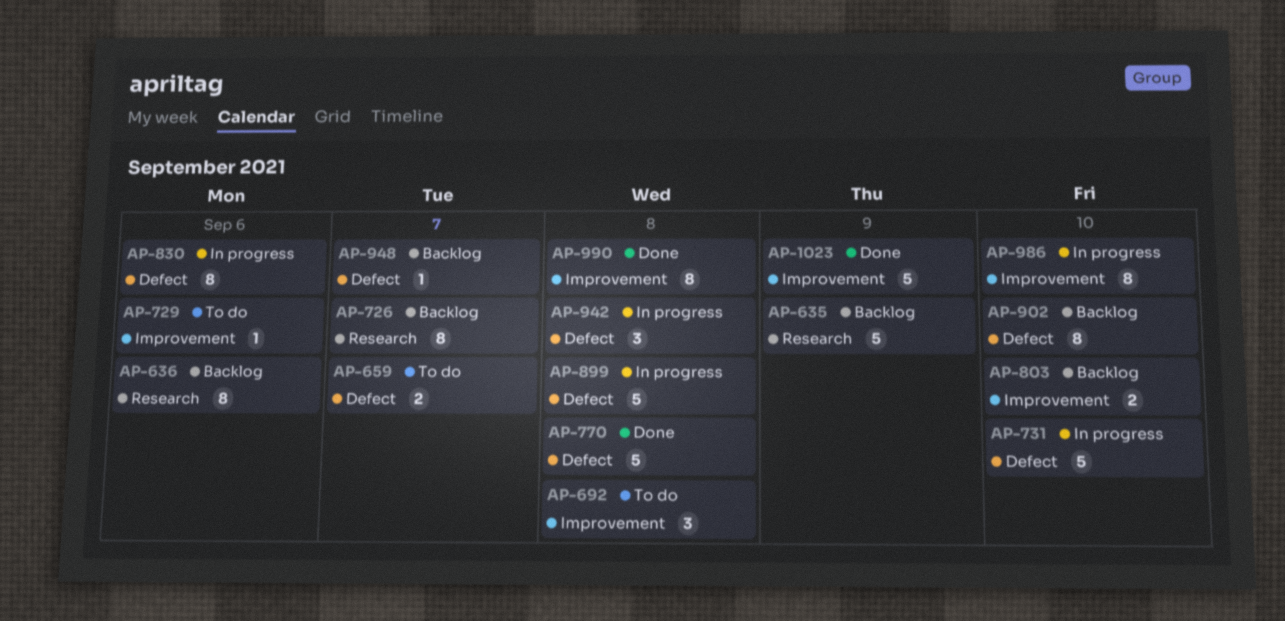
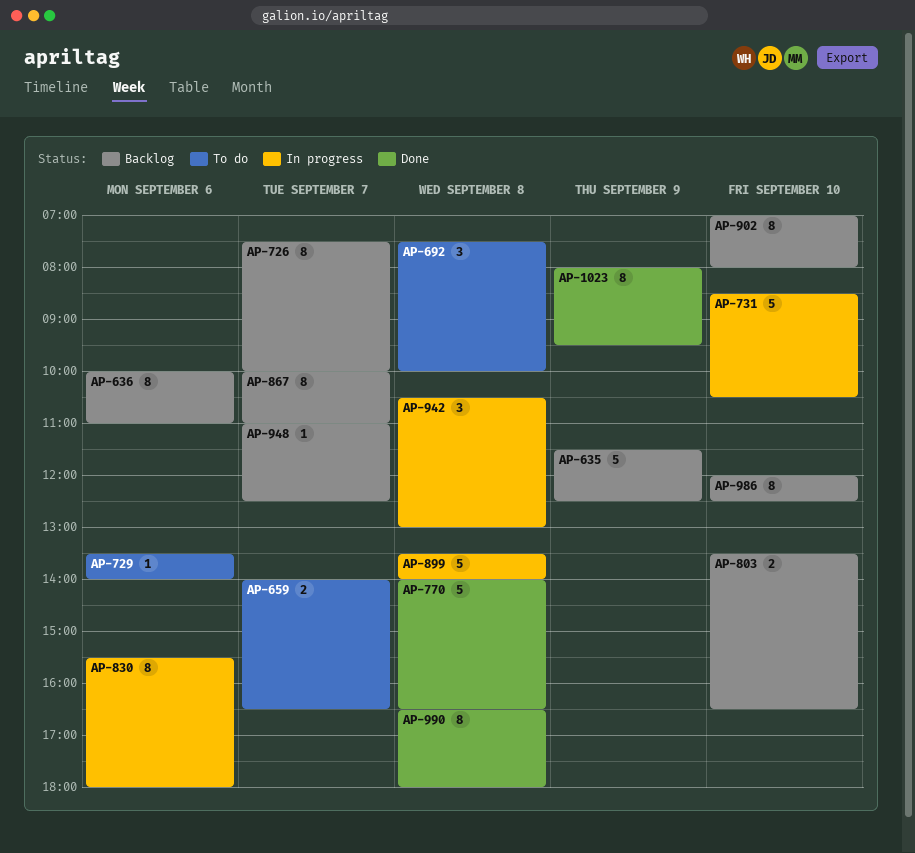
AP-867: none -> present
AP-986, status: In progress -> Backlog
AP-1023, estimate: 5 -> 8

